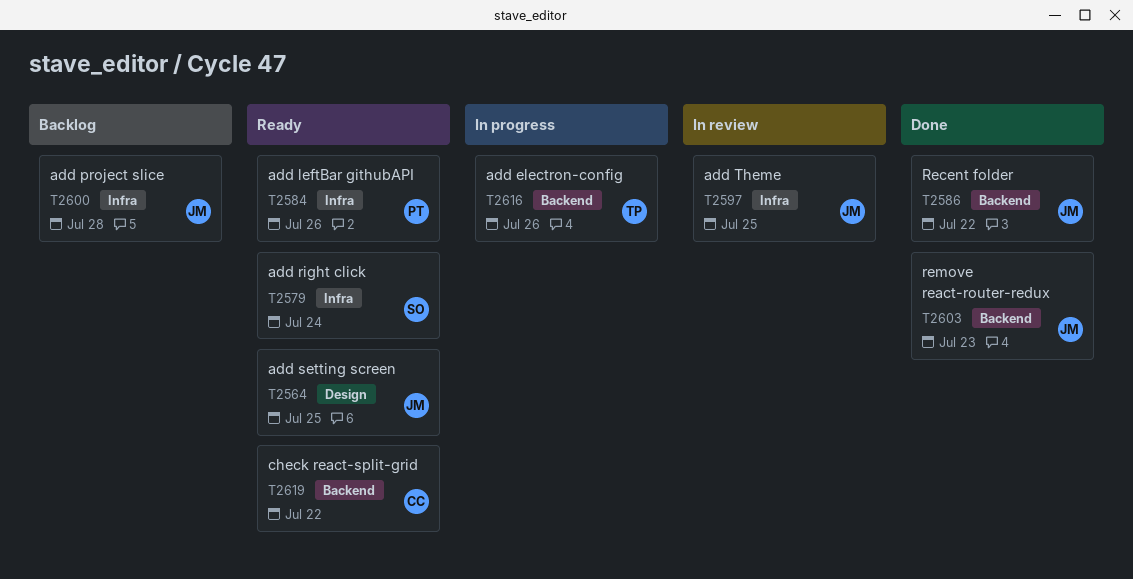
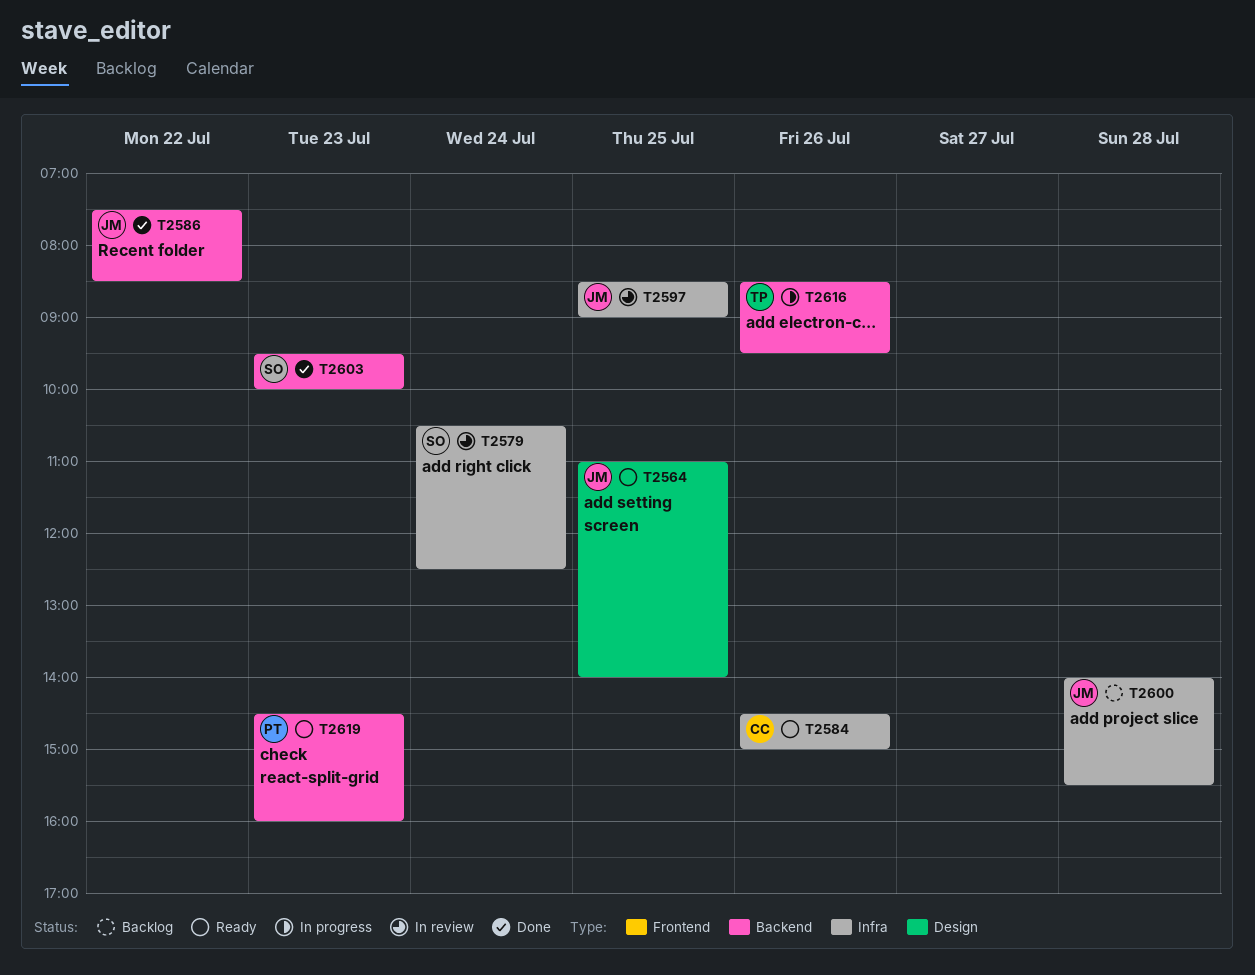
T2579, status: Ready -> In review
T2584, owner: PT -> CC
T2603, owner: JM -> SO
T2619, owner: CC -> PT
T2619, day: Jul 22 -> Jul 23

